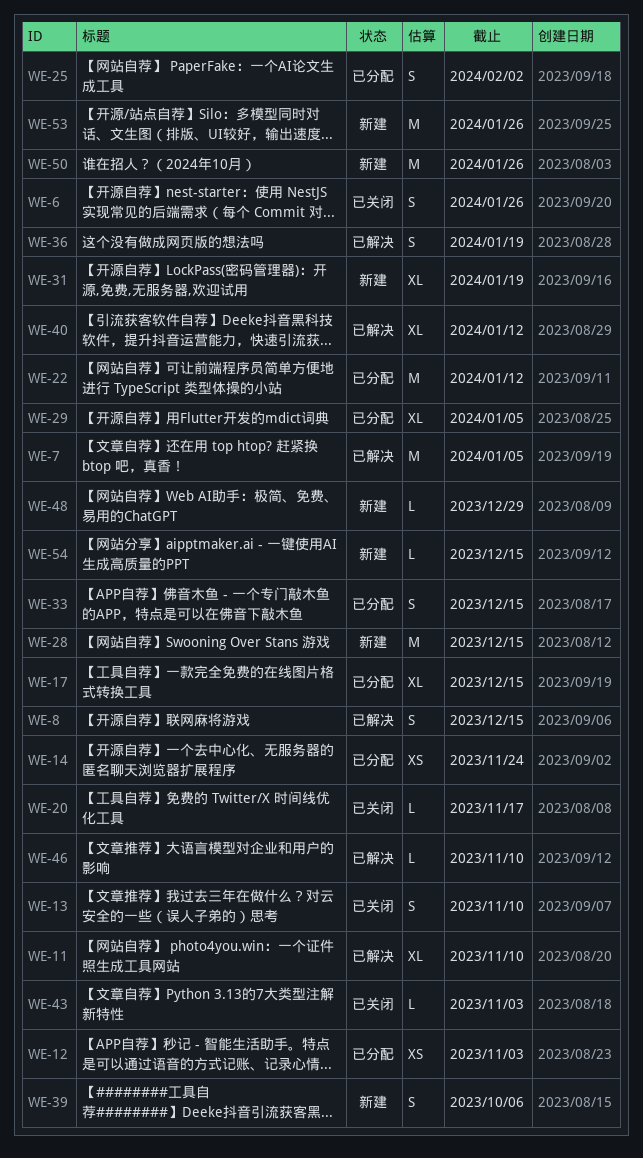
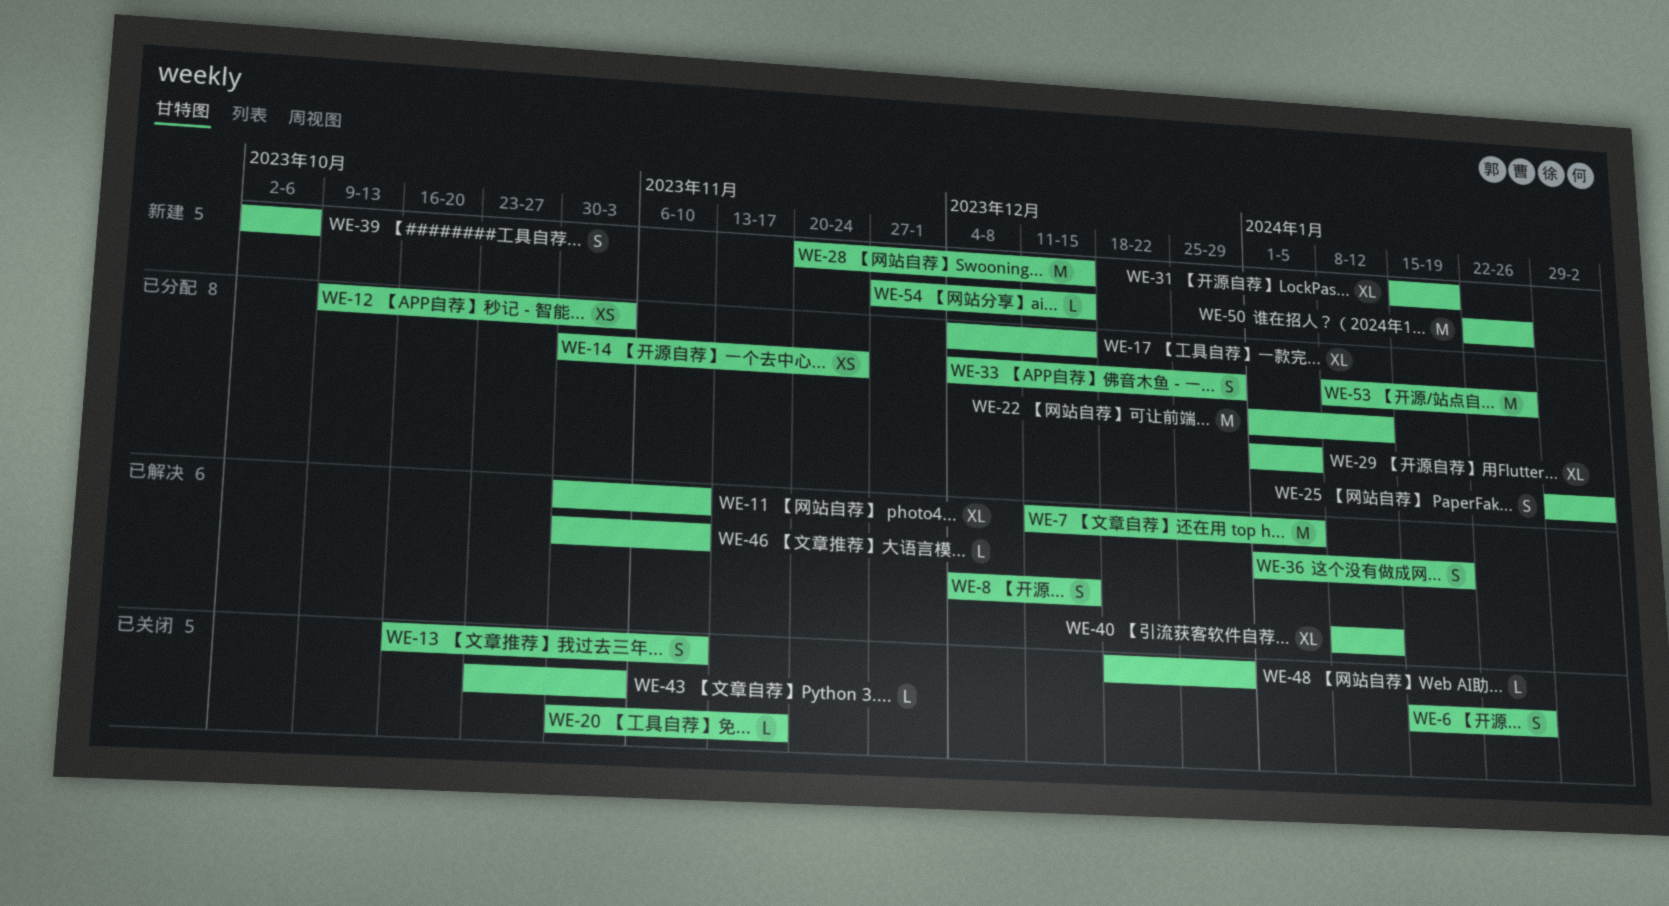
WE-33, due: Dec 15 -> Dec 29
WE-48, status: 新建 -> 已关闭
WE-53, status: 新建 -> 已分配

